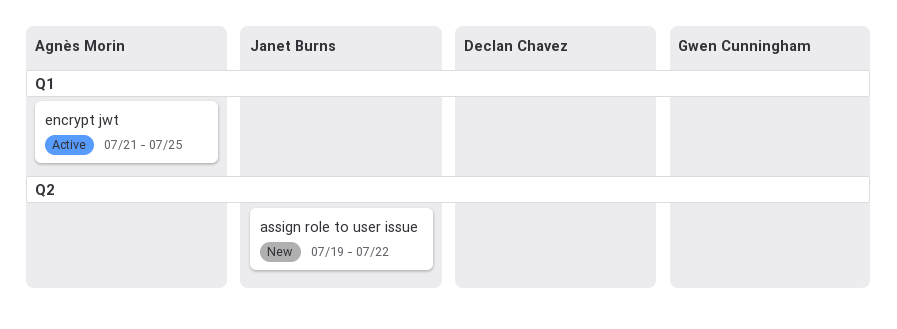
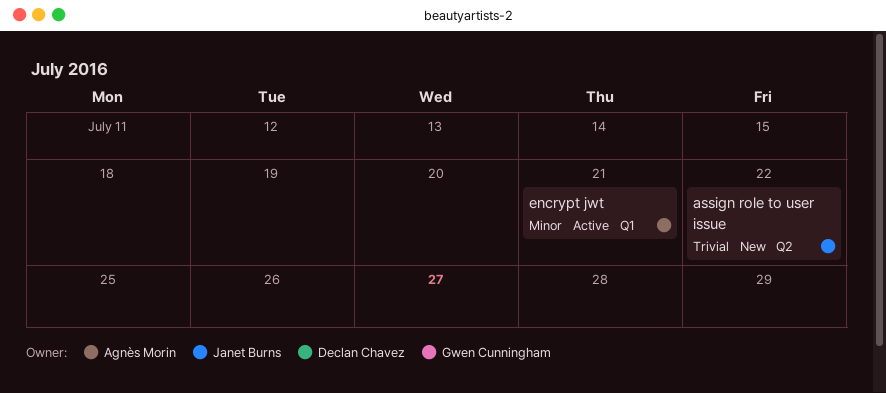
encrypt jwt, due: Jul 25 -> Jul 21

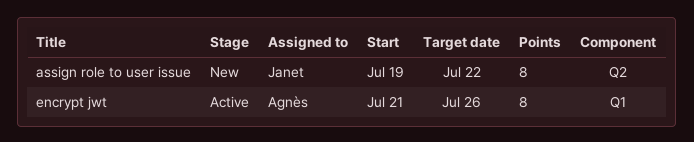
encrypt jwt, due: Jul 21 -> Jul 26

